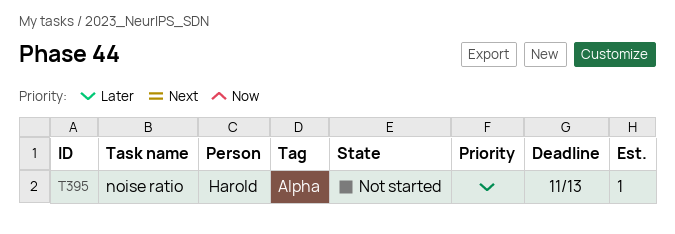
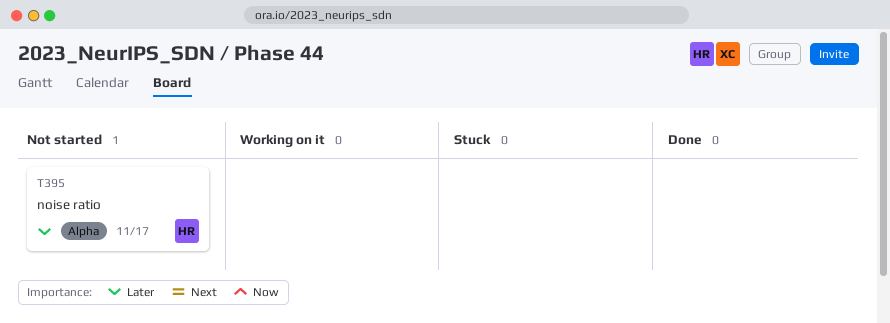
T395, due: Nov 13 -> Nov 17

